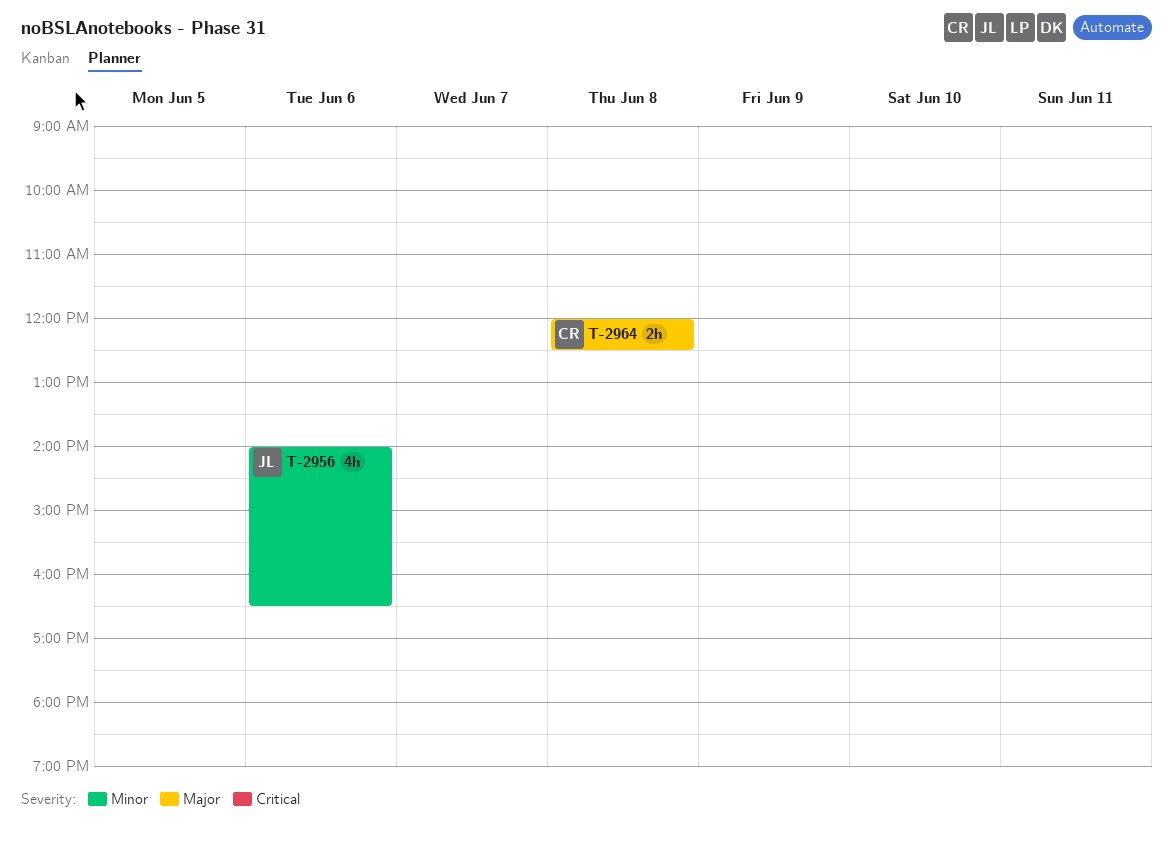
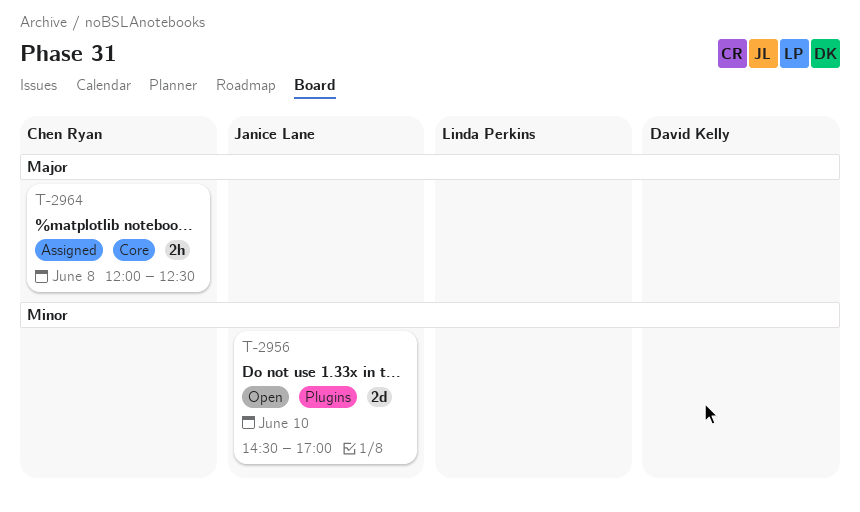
T-2956, estimate: 4h -> 2d
T-2956, day: Jun 6 -> Jun 10
T-2956, begins: 14:00 -> 14:30
T-2956, ends: 16:30 -> 17:00

